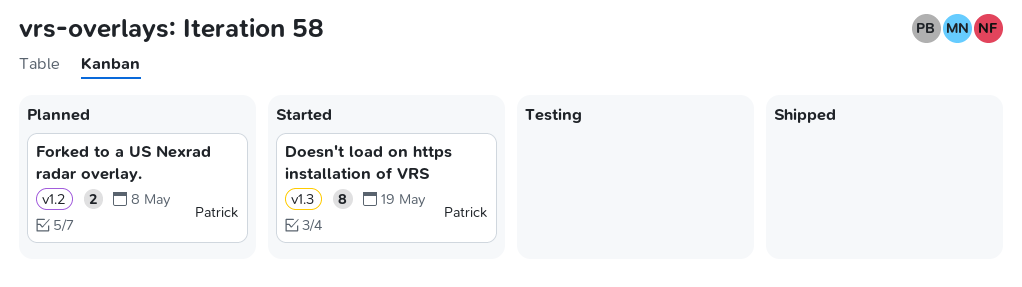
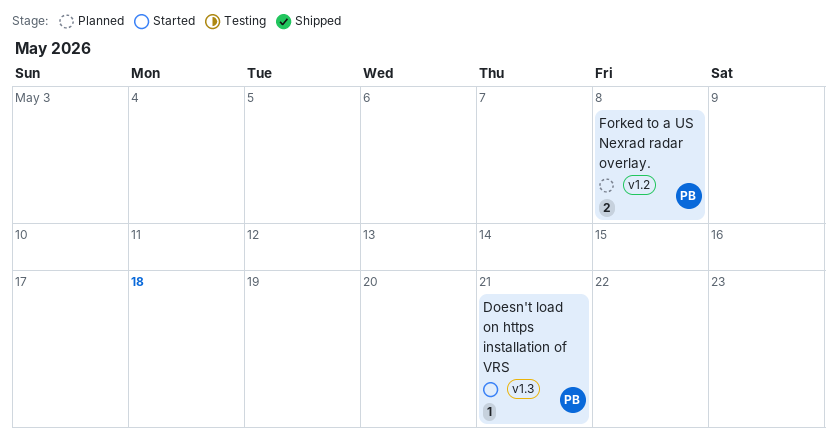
Doesn't load on https installation of VRS, estimate: 8 -> 1
Doesn't load on https installation of VRS, due: May 19 -> May 21

